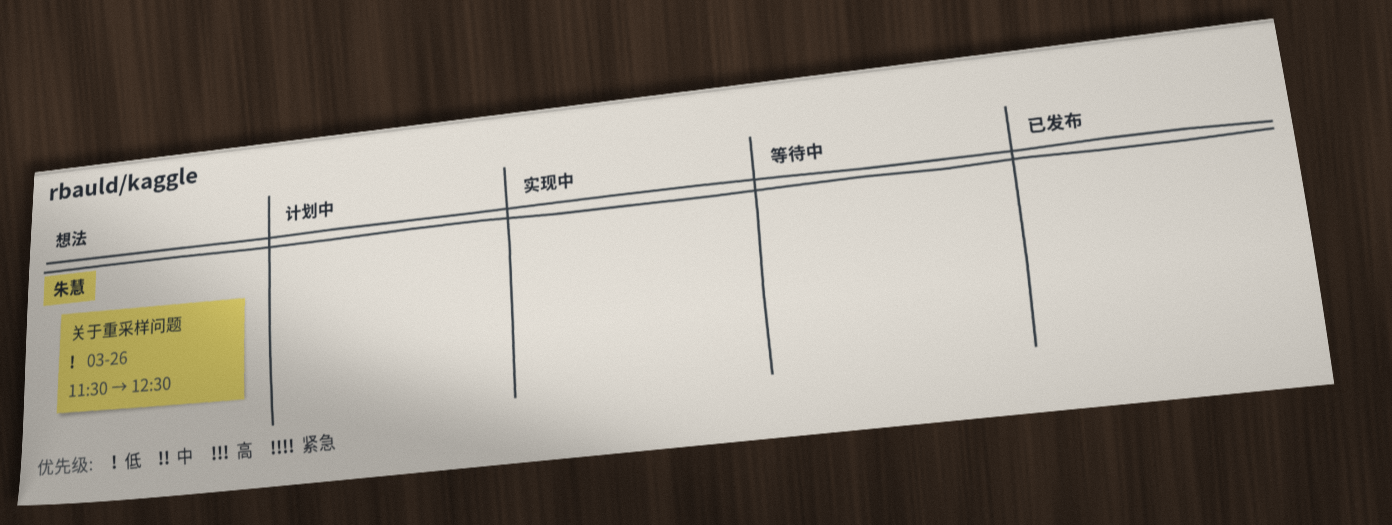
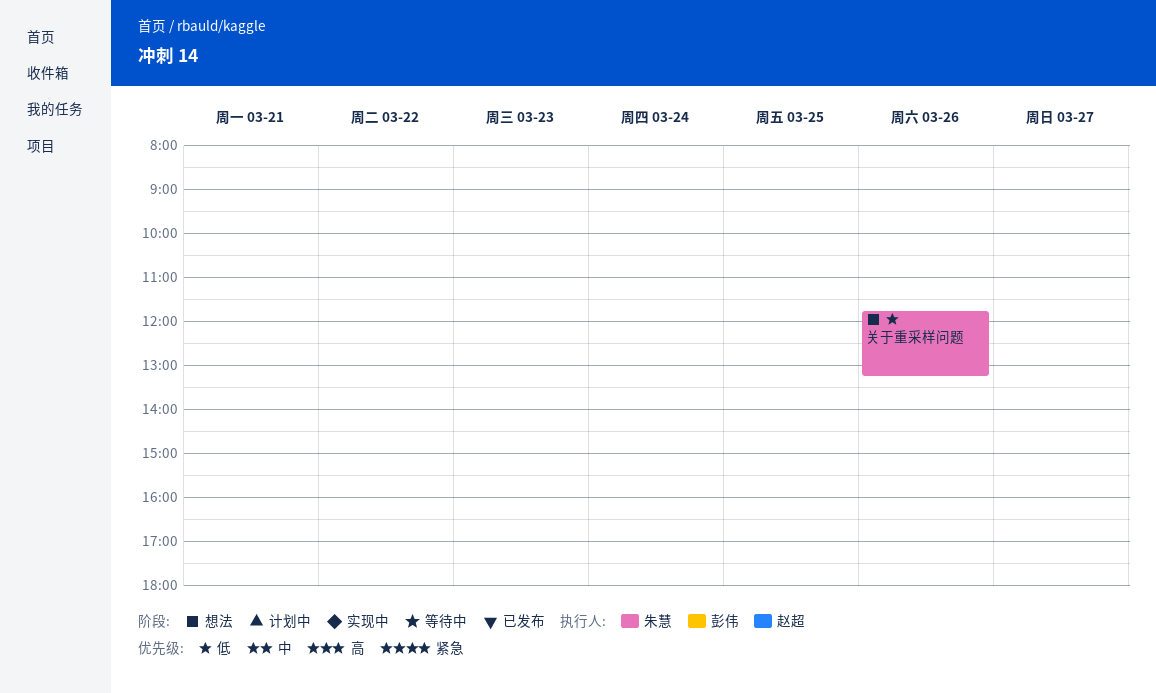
关于重采样问题, begins: 11:30 -> 11:45
关于重采样问题, ends: 12:30 -> 13:15

